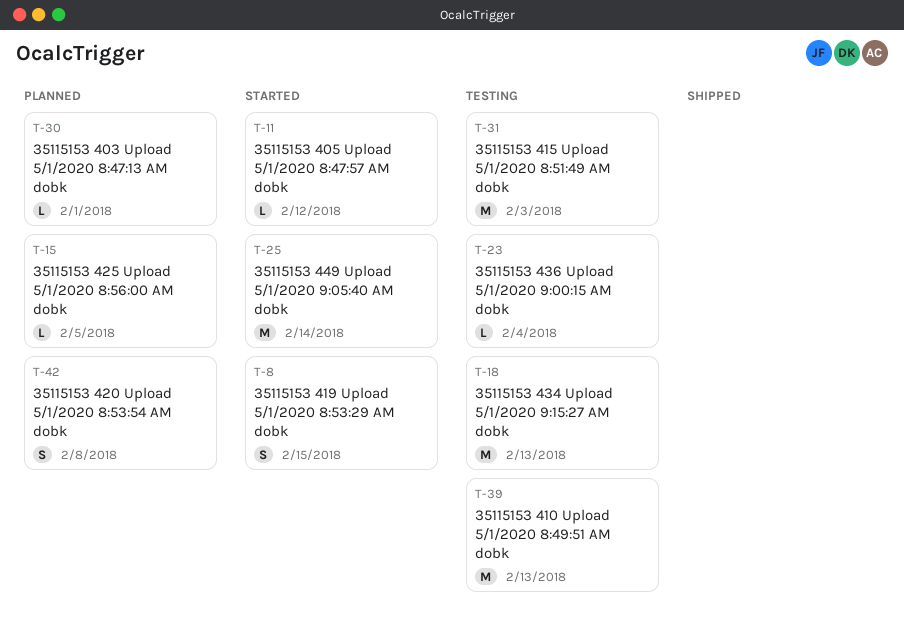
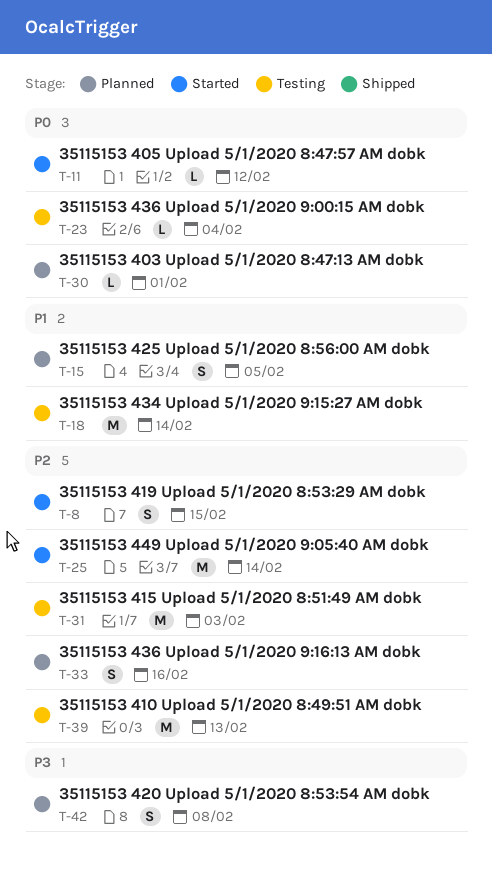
T-15, estimate: L -> S
T-18, due: Feb 13 -> Feb 14
T-33: none -> present

